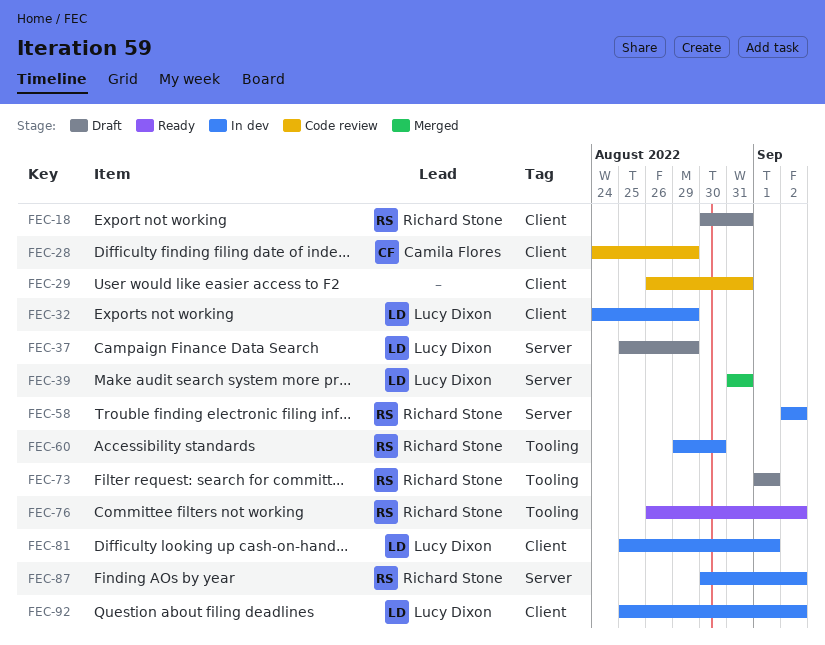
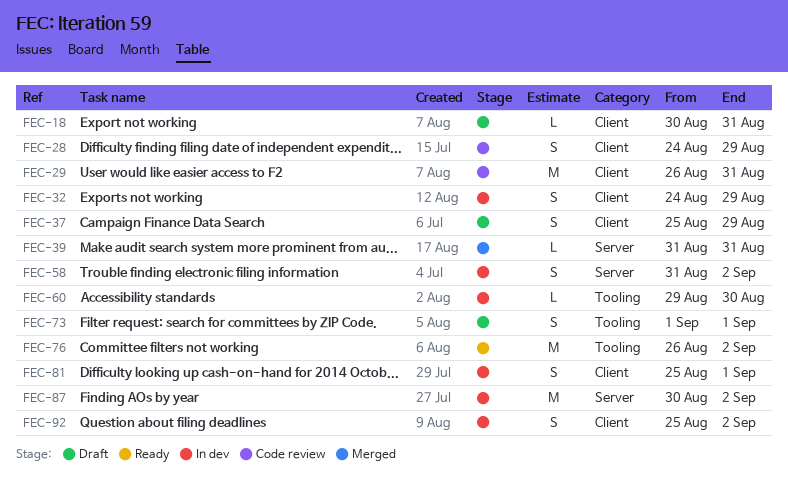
FEC-37, label: Server -> Client
FEC-58, start: Sep 2 -> Aug 31

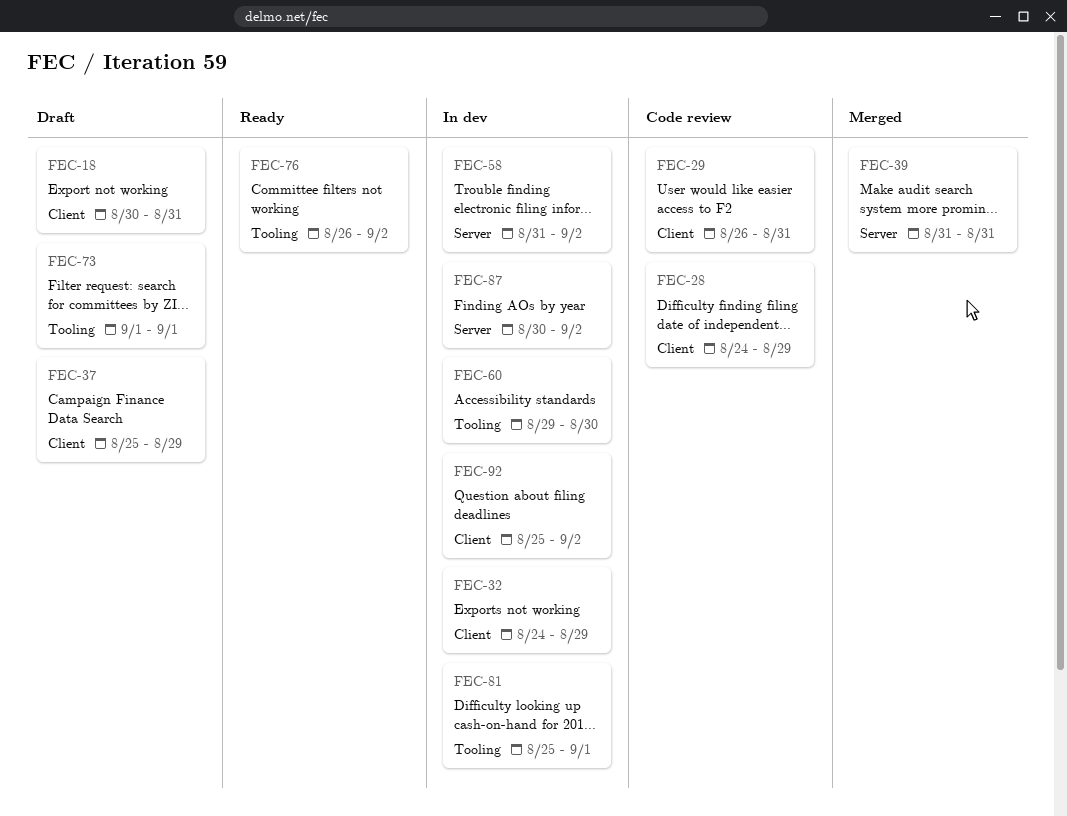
FEC-81, label: Client -> Tooling

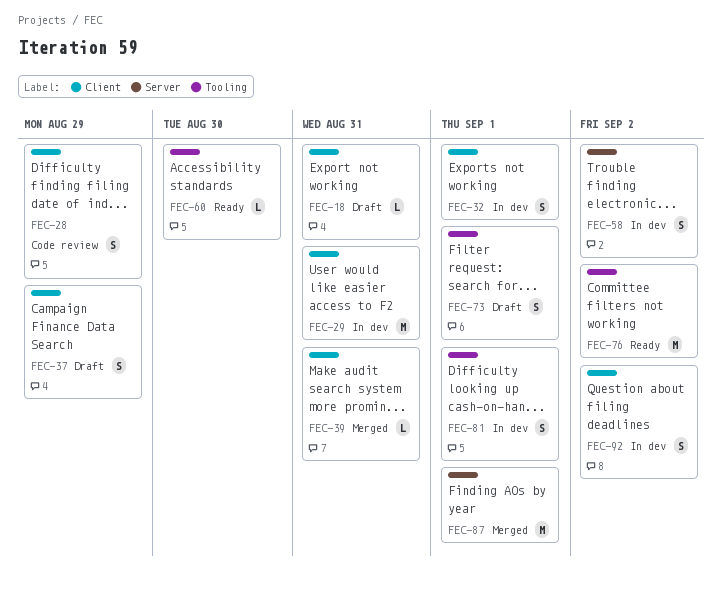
FEC-29, status: Code review -> In dev
FEC-32, due: Aug 29 -> Sep 1
FEC-39, label: Server -> Client
FEC-60, status: In dev -> Ready
FEC-87, status: In dev -> Merged
FEC-87, due: Sep 2 -> Sep 1

